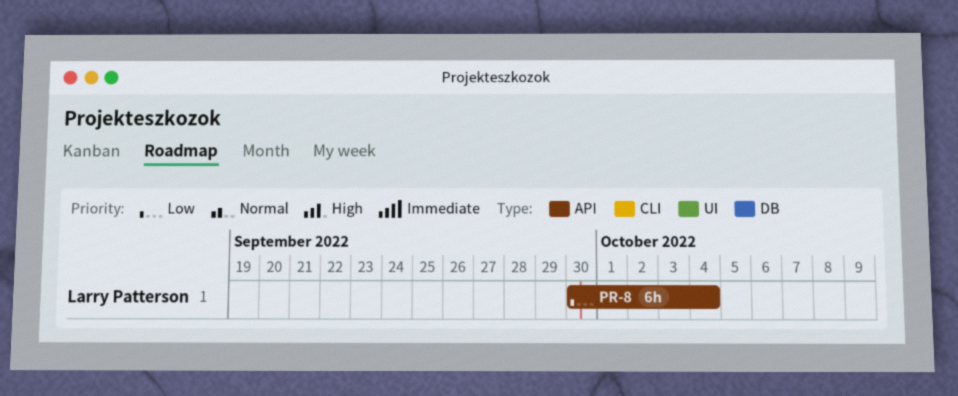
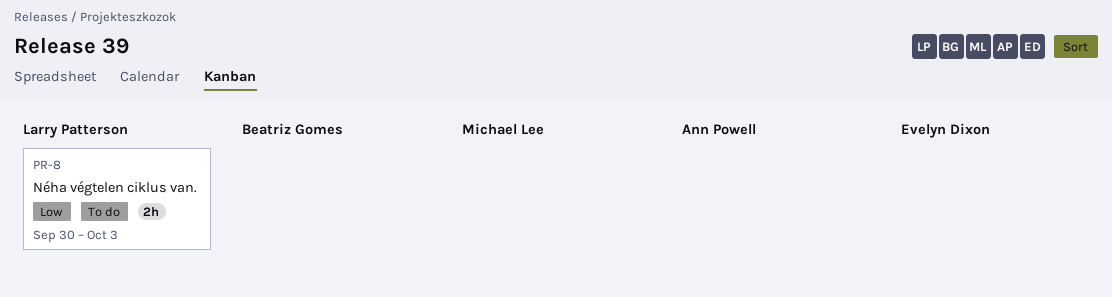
PR-8, estimate: 6h -> 2h
PR-8, due: Oct 4 -> Oct 3

